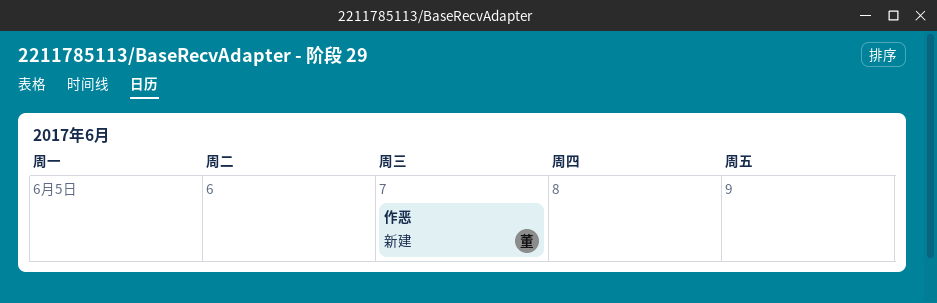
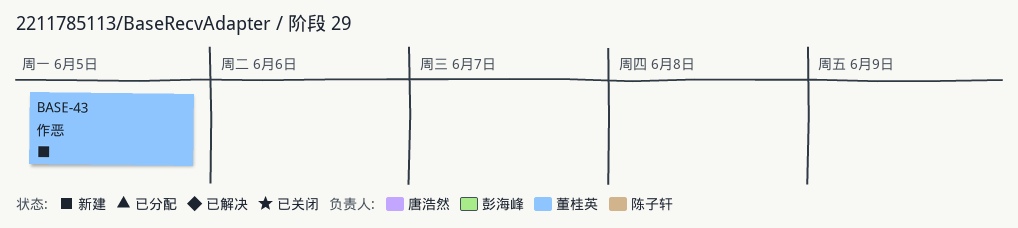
作恶, due: Jun 7 -> Jun 5

